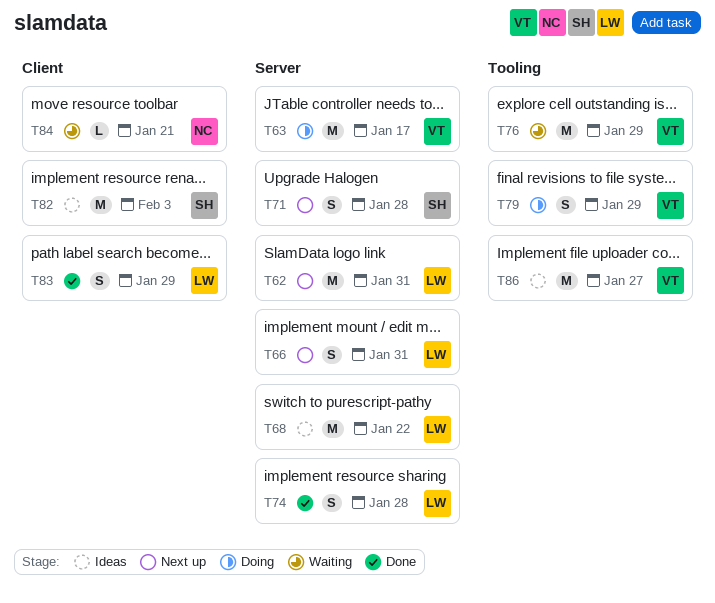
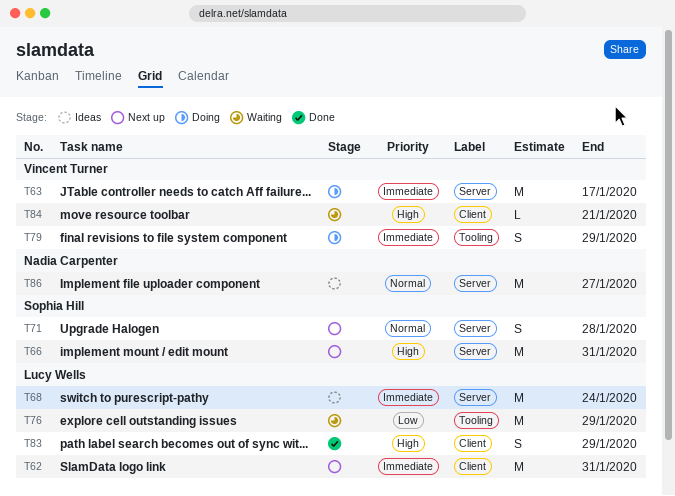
T62, label: Server -> Client
T66, owner: Lucy Wells -> Sophia Hill
T66, estimate: S -> M
T68, due: Jan 22 -> Jan 24
T74: present -> none
T76, owner: Vincent Turner -> Lucy Wells
T82: present -> none
T84, owner: Nadia Carpenter -> Vincent Turner
T86, owner: Vincent Turner -> Nadia Carpenter
T86, label: Tooling -> Server

